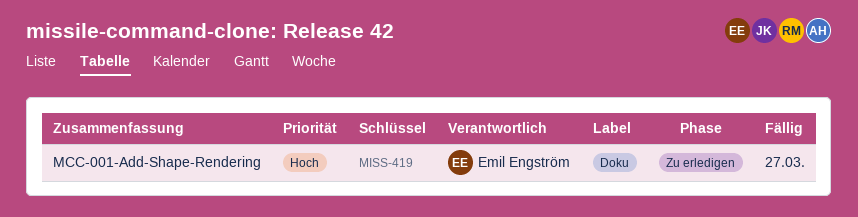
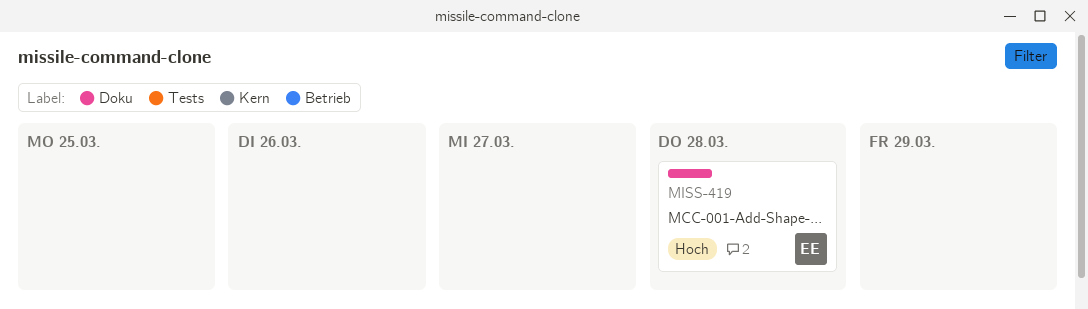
MISS-419, due: Mar 27 -> Mar 28

